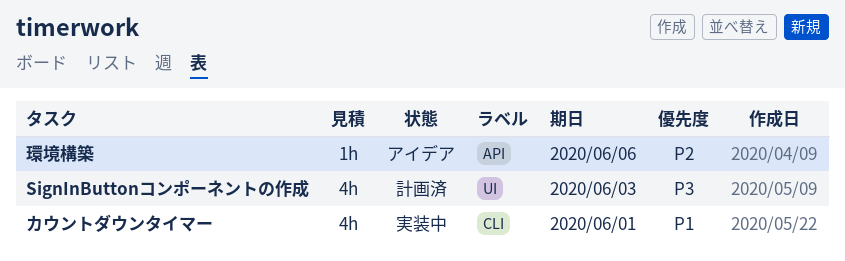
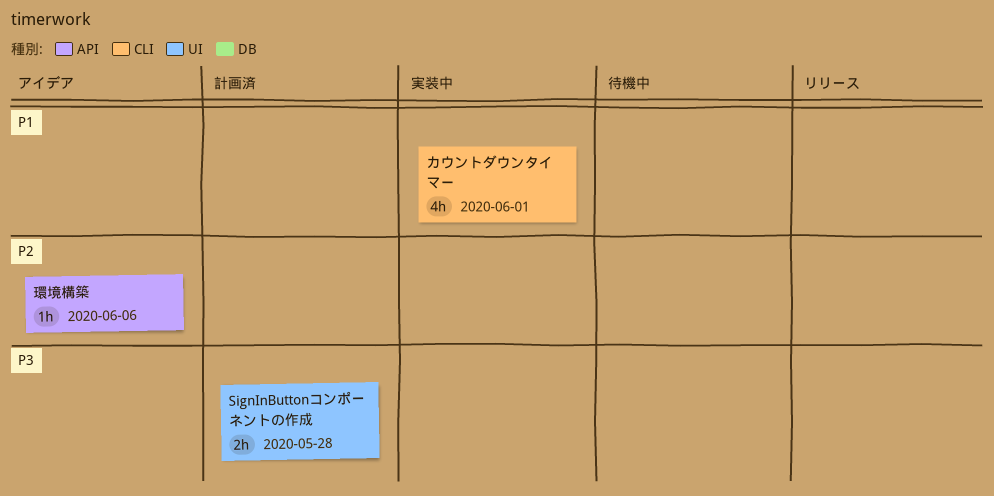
SignInButtonコンポーネントの作成, estimate: 4h -> 2h
SignInButtonコンポーネントの作成, due: Jun 3 -> May 28

